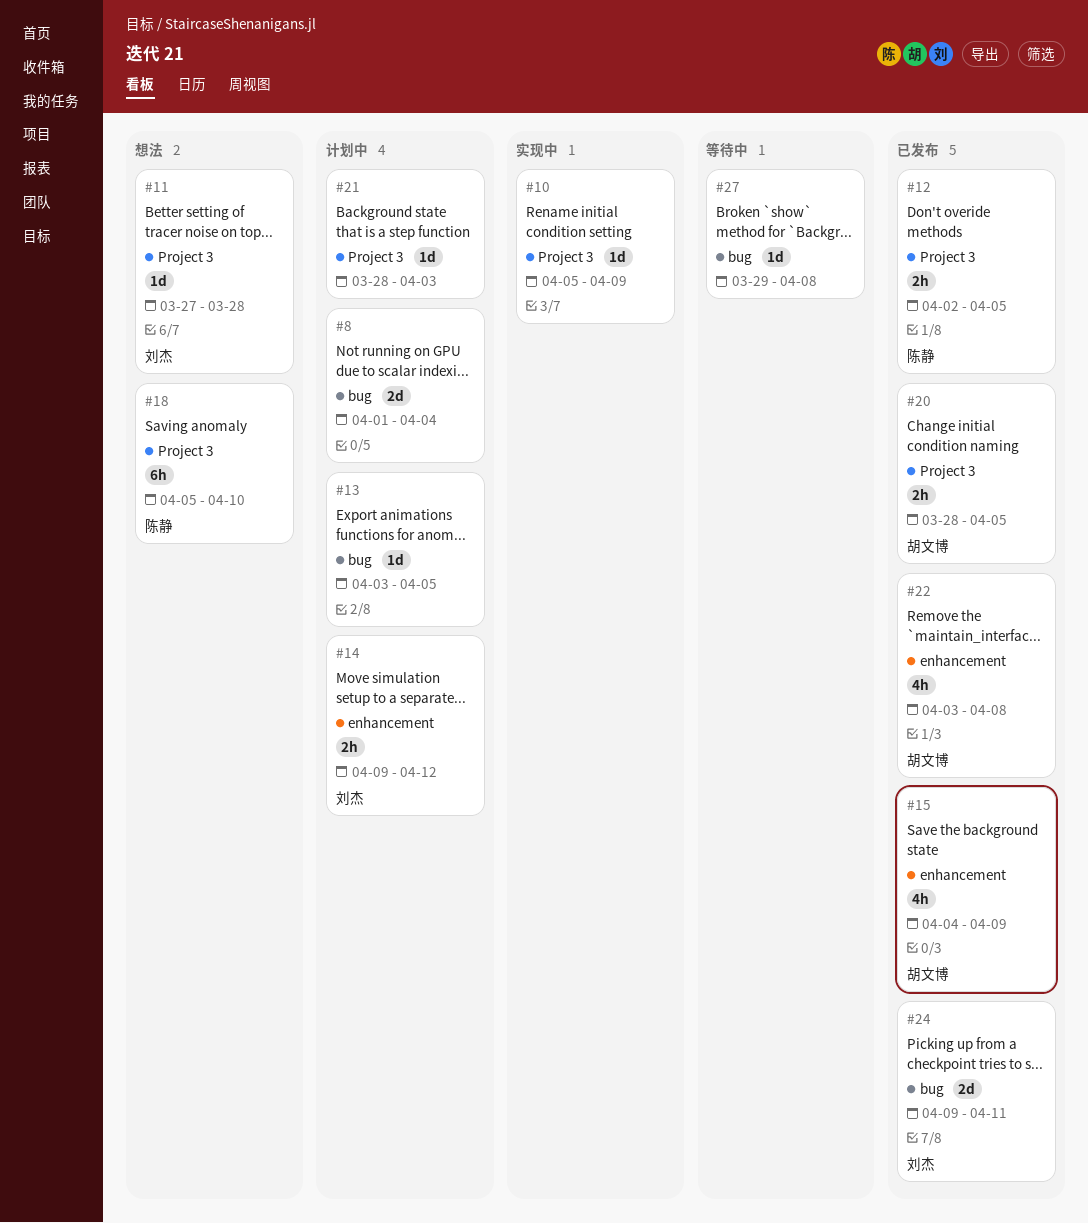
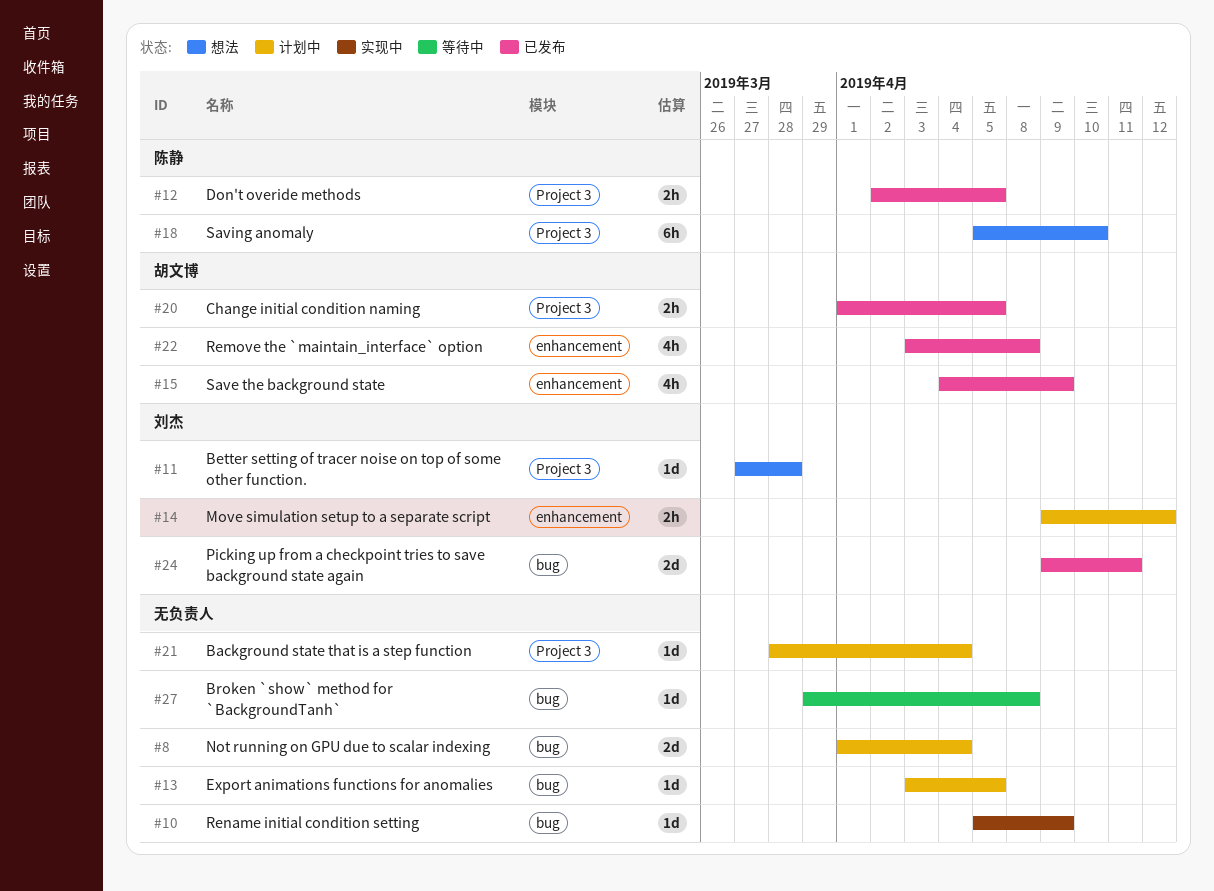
#10, label: Project 3 -> bug
#20, start: Mar 28 -> Apr 1
#21, due: Apr 3 -> Apr 4

